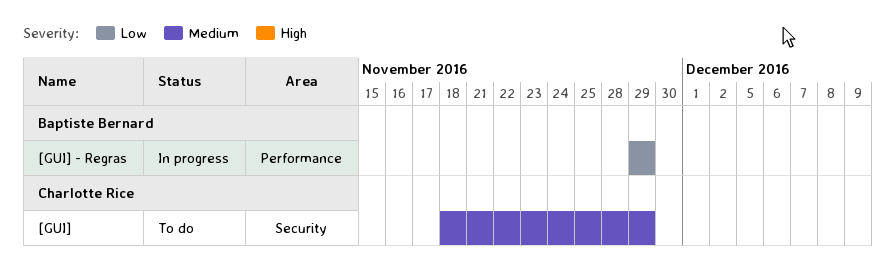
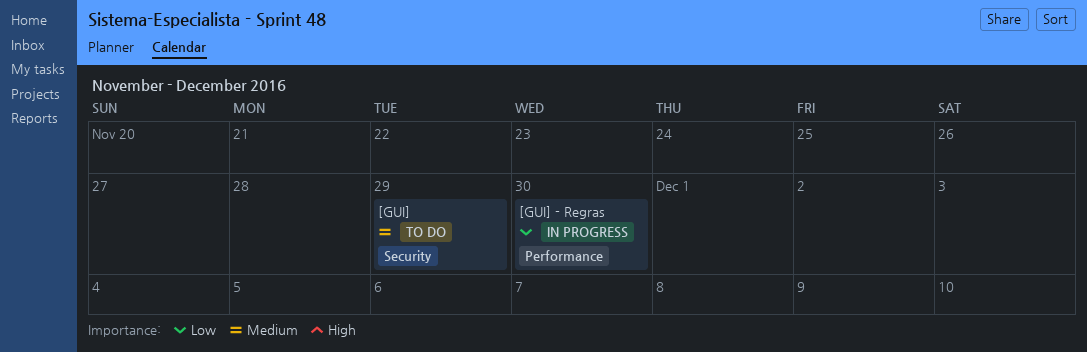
[GUI] - Regras, due: Nov 29 -> Nov 30

